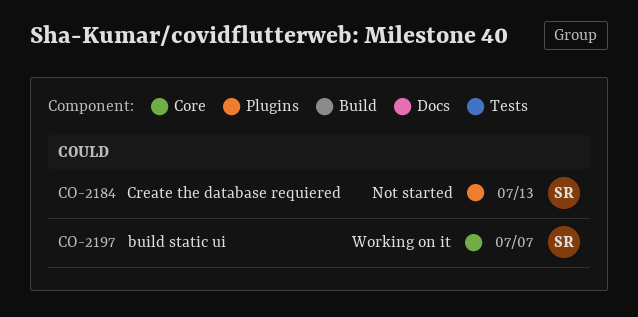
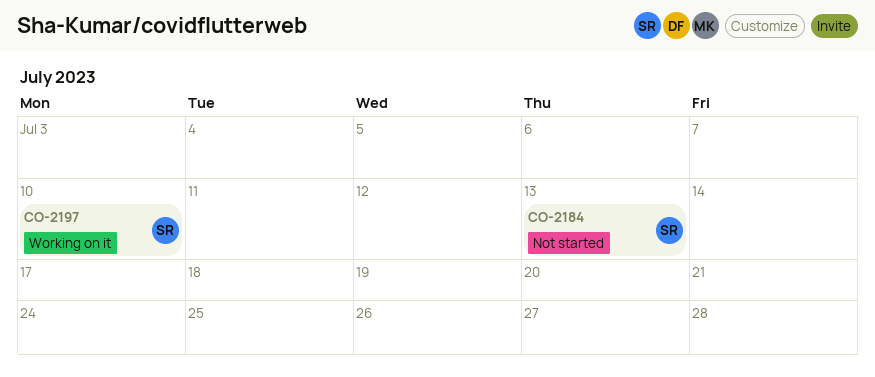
CO-2197, due: Jul 7 -> Jul 10

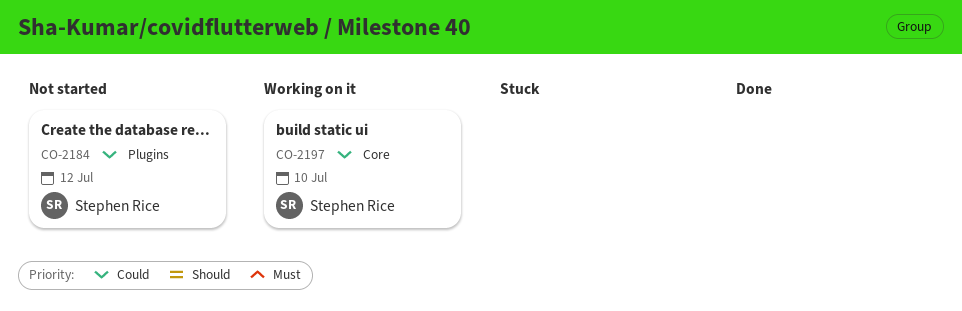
CO-2184, due: Jul 13 -> Jul 12

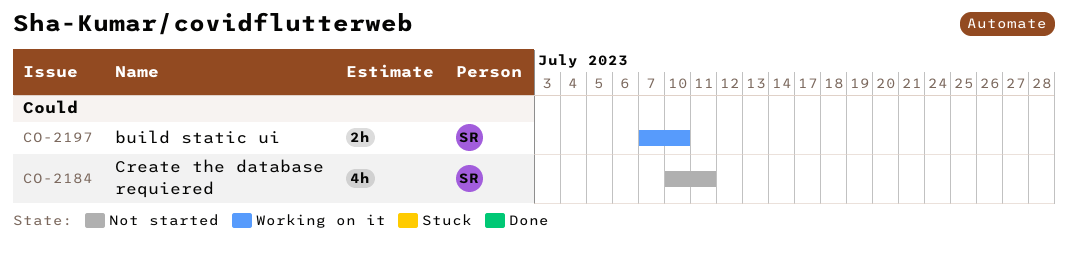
CO-2184, due: Jul 12 -> Jul 11

